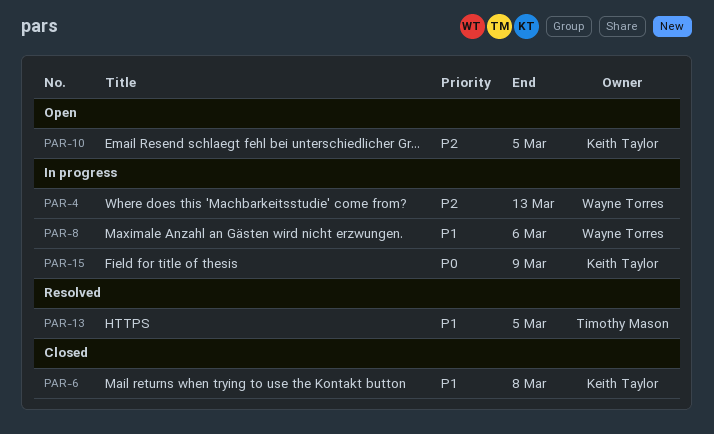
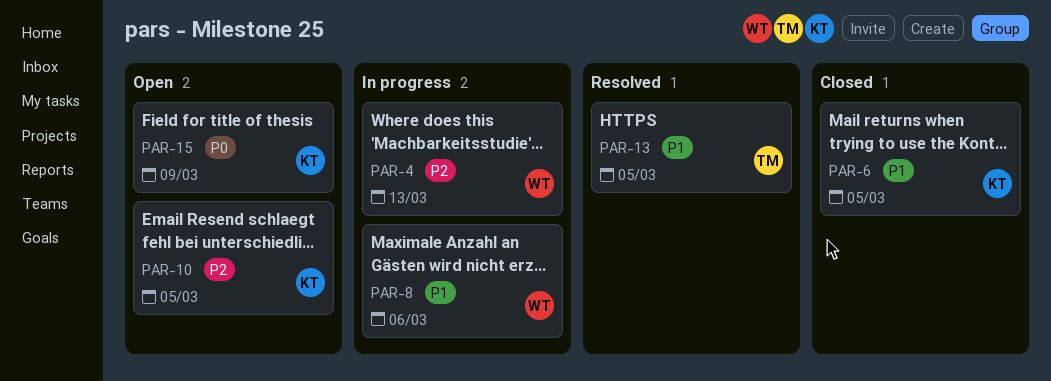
PAR-6, due: Mar 8 -> Mar 5
PAR-15, status: In progress -> Open

